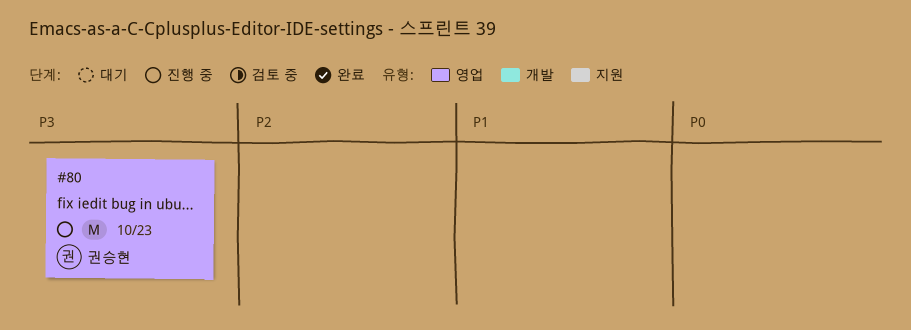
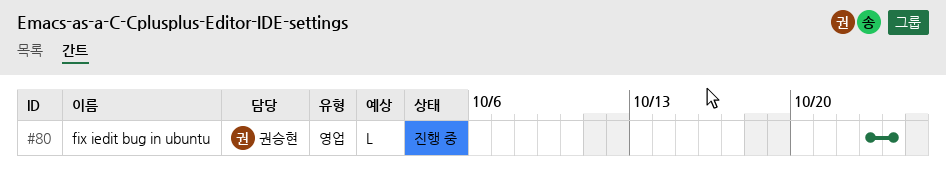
#80, estimate: M -> L
#80, due: Oct 23 -> Oct 24

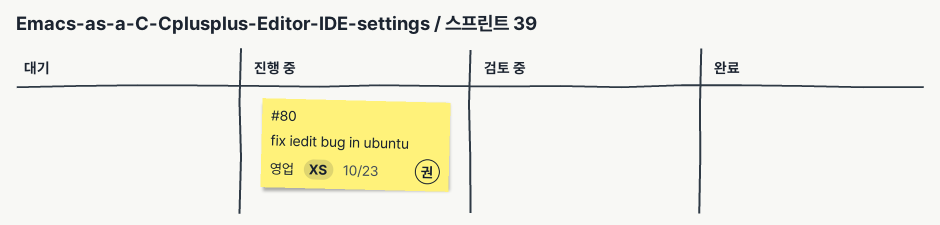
#80, estimate: L -> XS
#80, due: Oct 24 -> Oct 23

